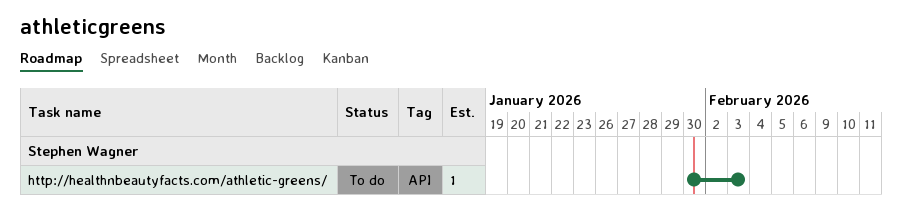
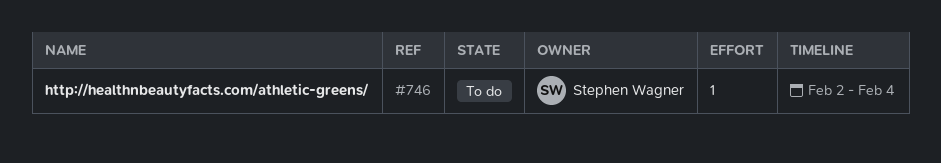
http://healthnbeautyfacts.com/athletic-greens/, start: Jan 30 -> Feb 2
http://healthnbeautyfacts.com/athletic-greens/, due: Feb 3 -> Feb 4

